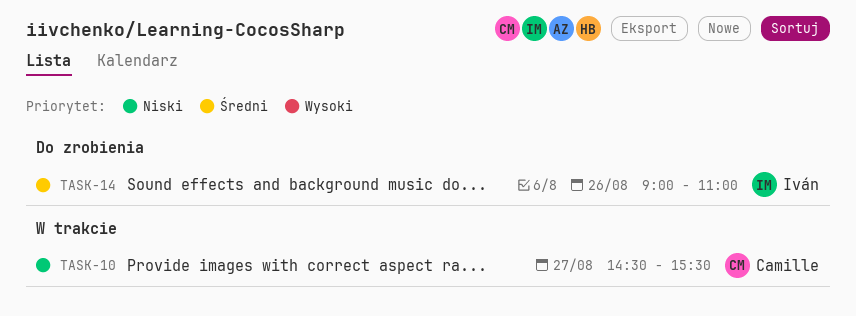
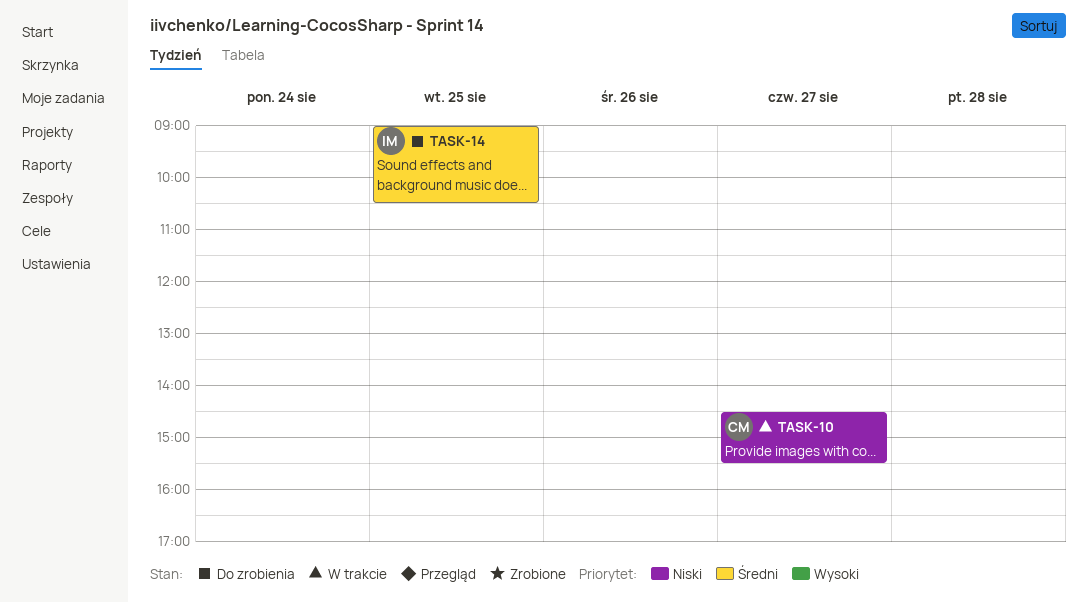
TASK-14, day: Aug 26 -> Aug 25
TASK-14, ends: 11:00 -> 10:30

